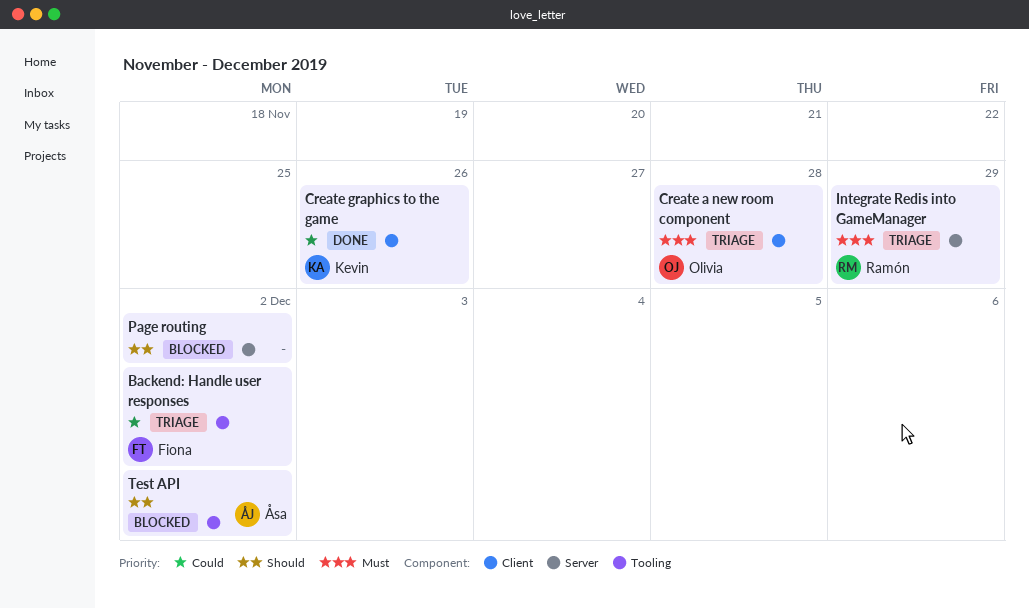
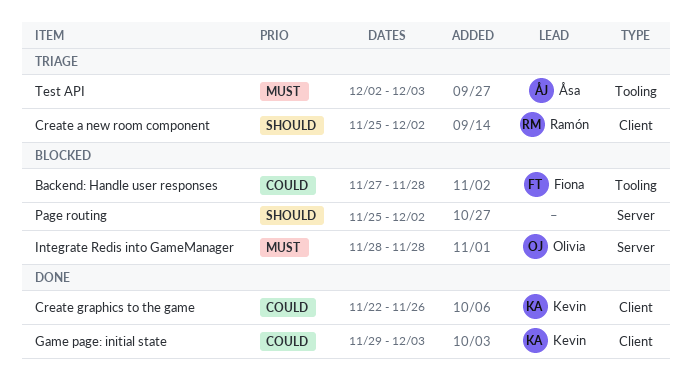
Backend: Handle user responses, status: Triage -> Blocked
Backend: Handle user responses, due: Dec 2 -> Nov 28
Create a new room component, owner: Olivia -> Ramón
Create a new room component, priority: Must -> Should
Create a new room component, due: Nov 28 -> Dec 2
Game page: initial state: none -> present
Integrate Redis into GameManager, status: Triage -> Blocked
Integrate Redis into GameManager, owner: Ramón -> Olivia
Integrate Redis into GameManager, due: Nov 29 -> Nov 28
Test API, status: Blocked -> Triage
Test API, priority: Should -> Must
Test API, due: Dec 2 -> Dec 3

